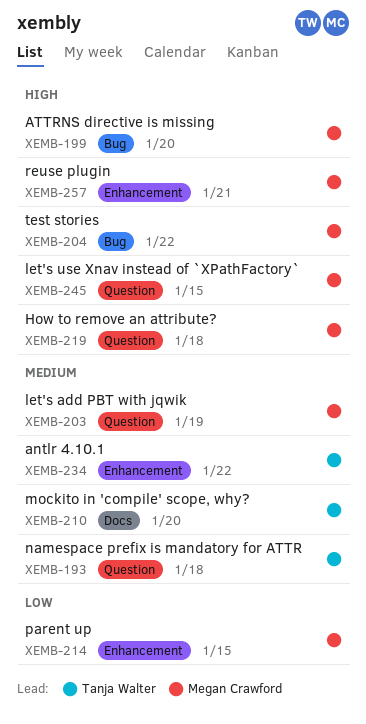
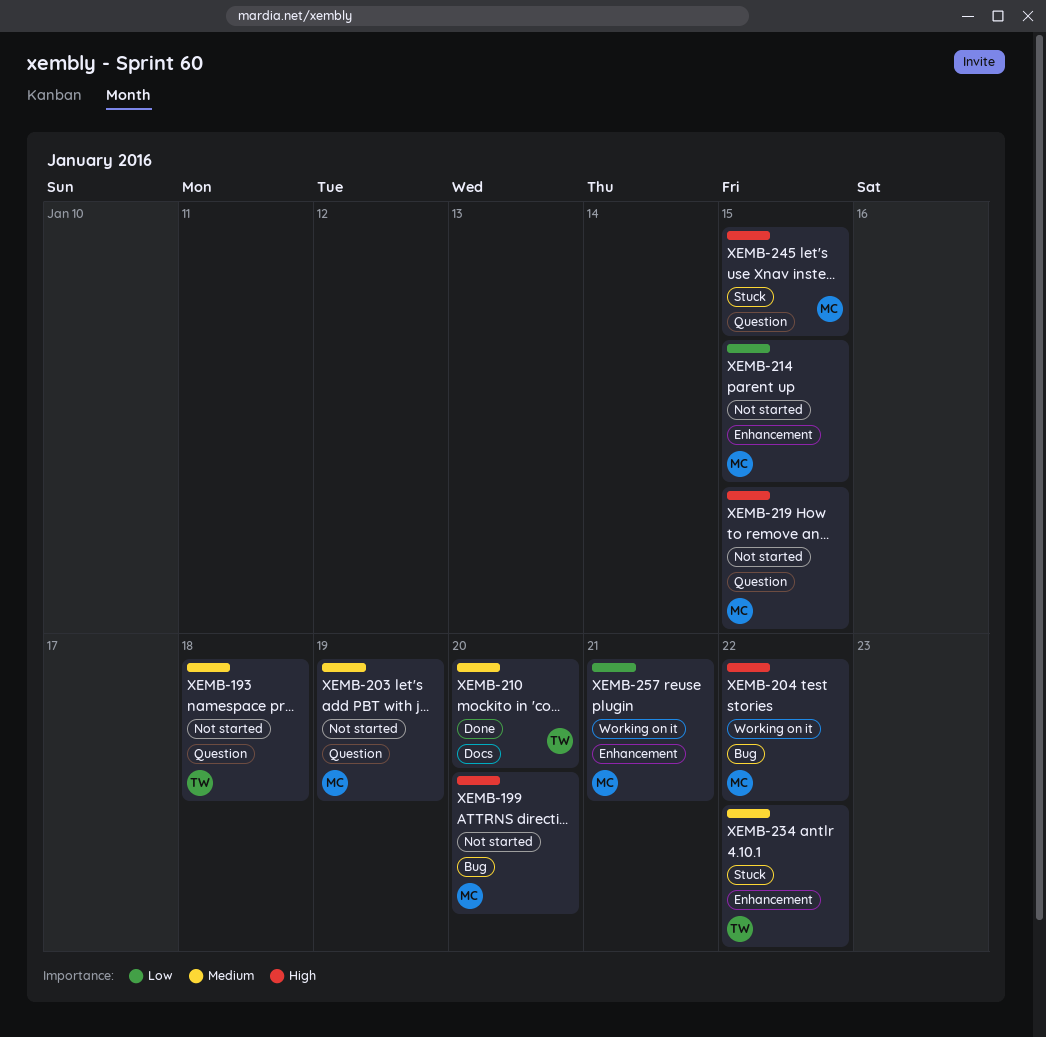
XEMB-219, due: Jan 18 -> Jan 15
XEMB-257, priority: High -> Low

